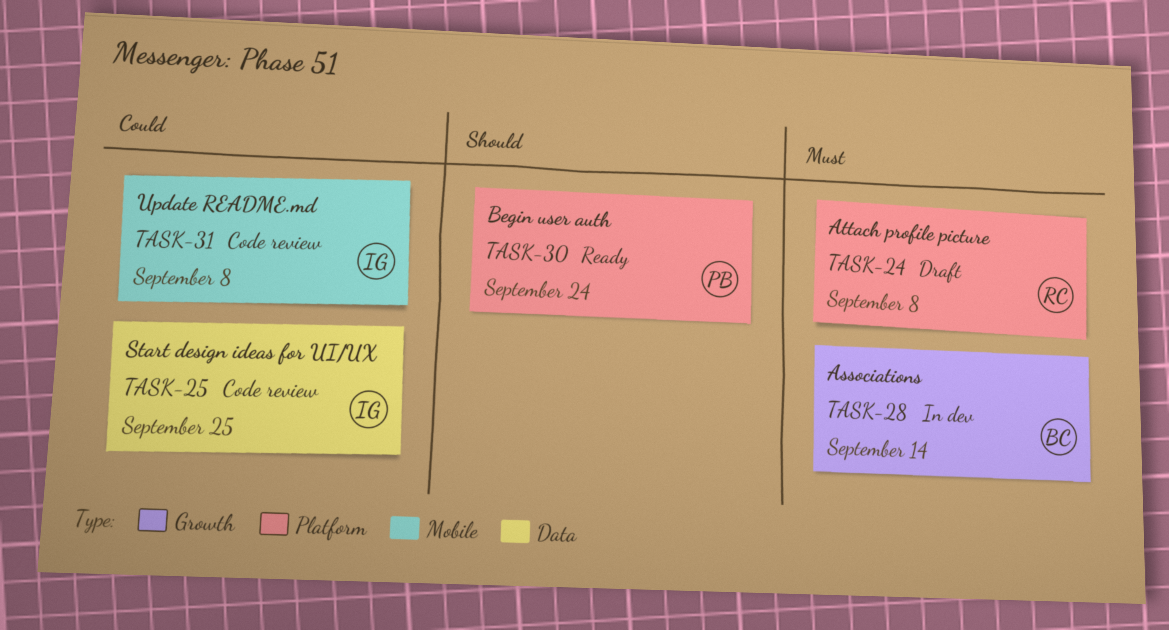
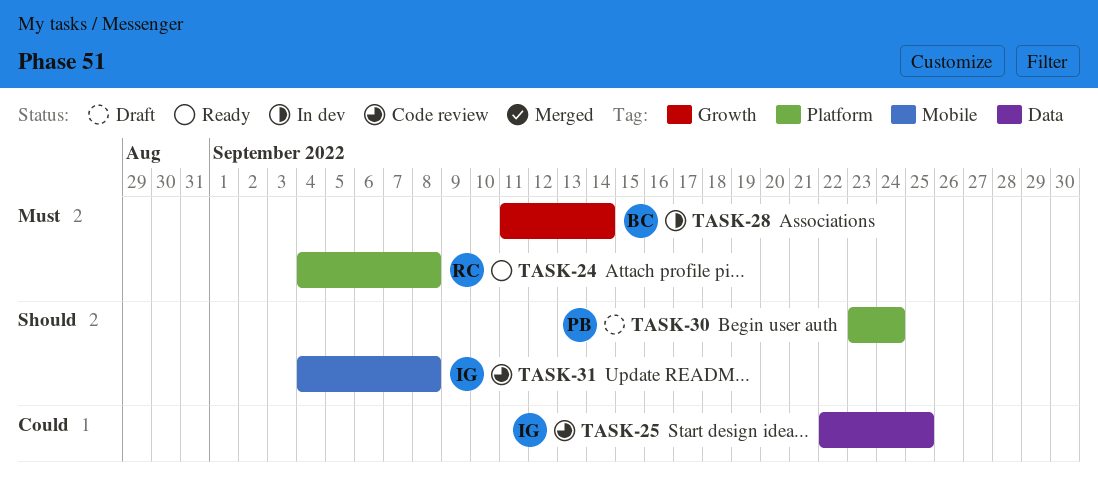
TASK-24, status: Draft -> Ready
TASK-30, status: Ready -> Draft
TASK-31, priority: Could -> Should

